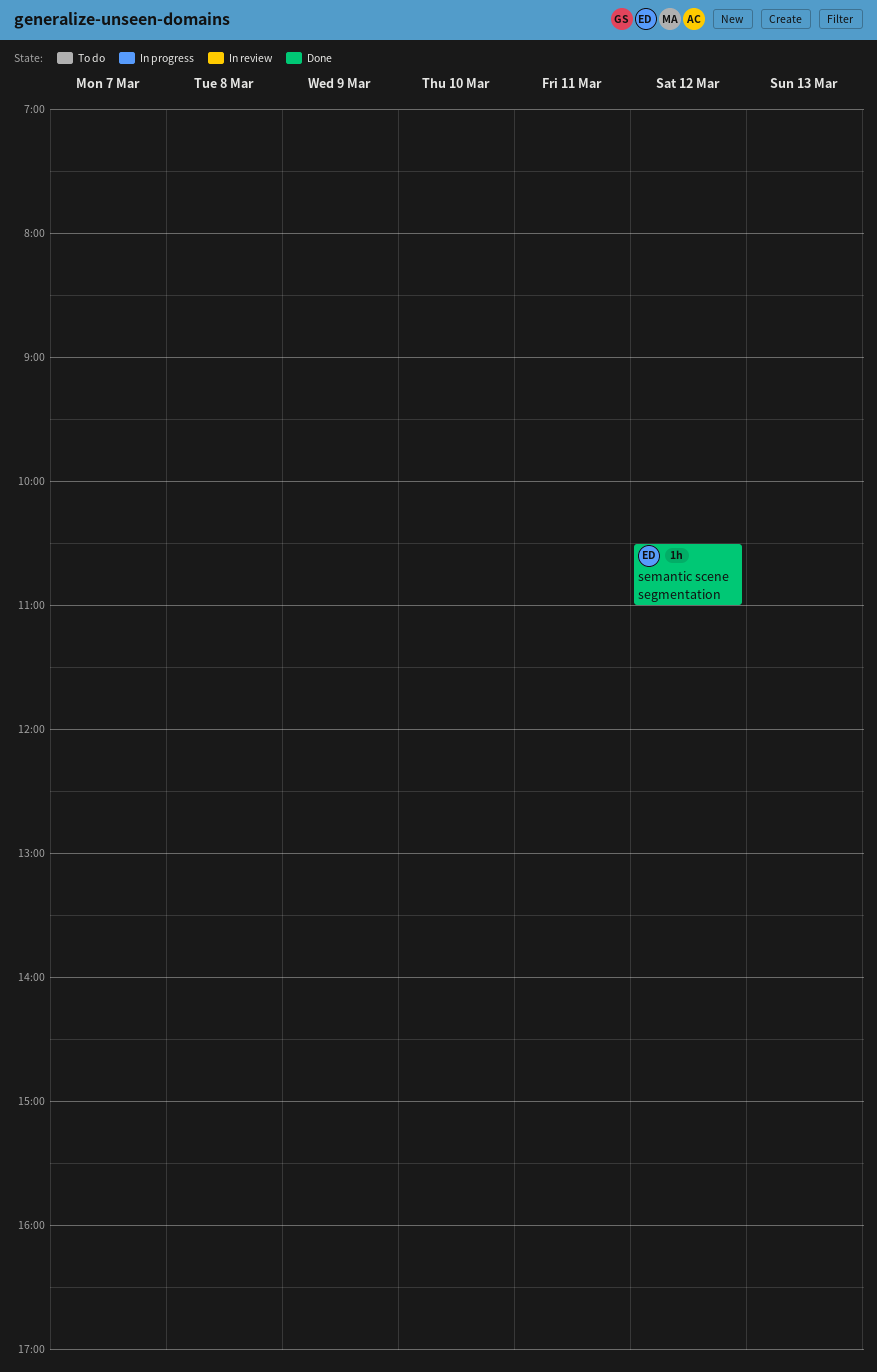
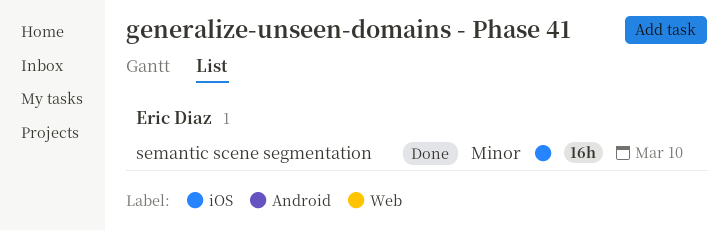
semantic scene segmentation, estimate: 1h -> 16h
semantic scene segmentation, day: Mar 12 -> Mar 10

